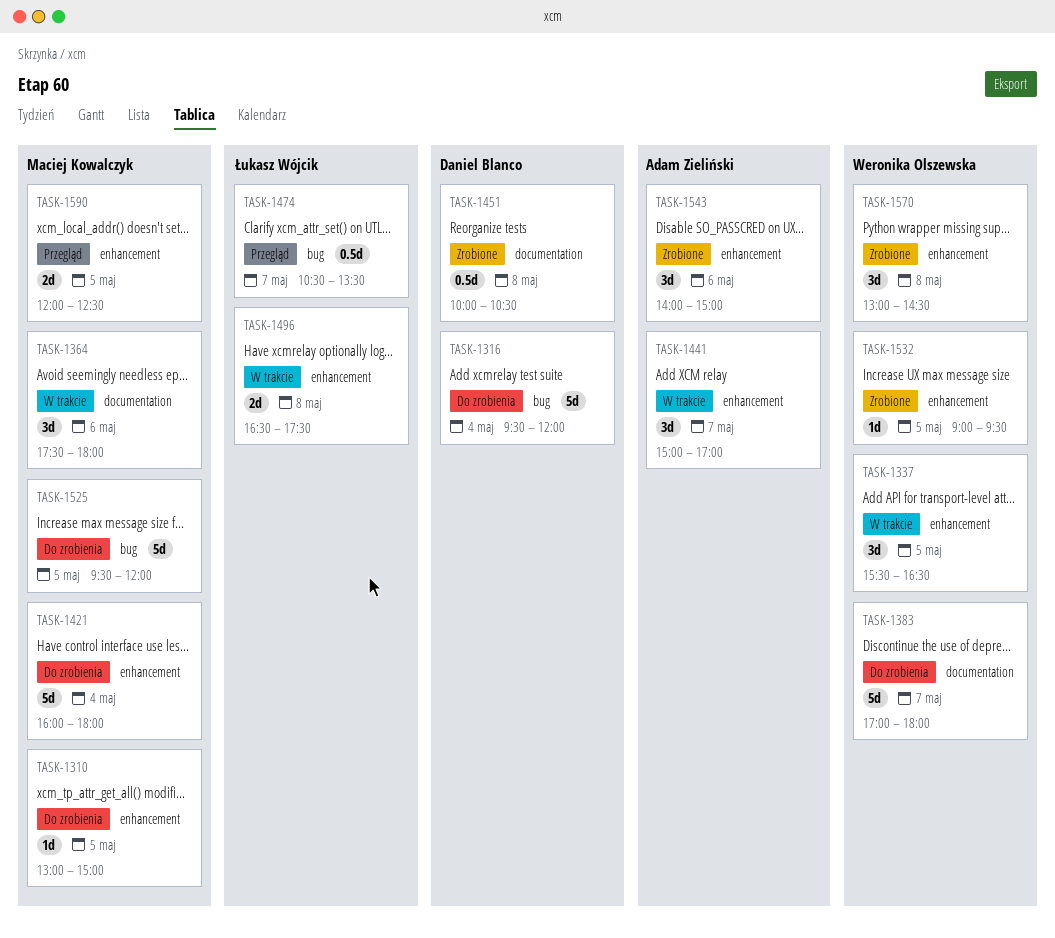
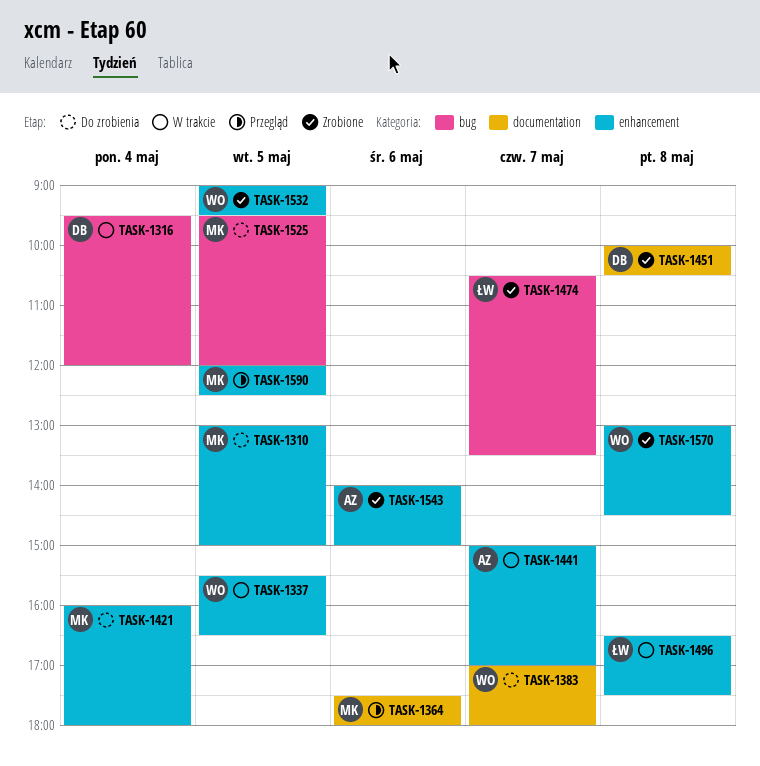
TASK-1316, status: Do zrobienia -> W trakcie
TASK-1364, status: W trakcie -> Przegląd
TASK-1474, status: Przegląd -> Zrobione

